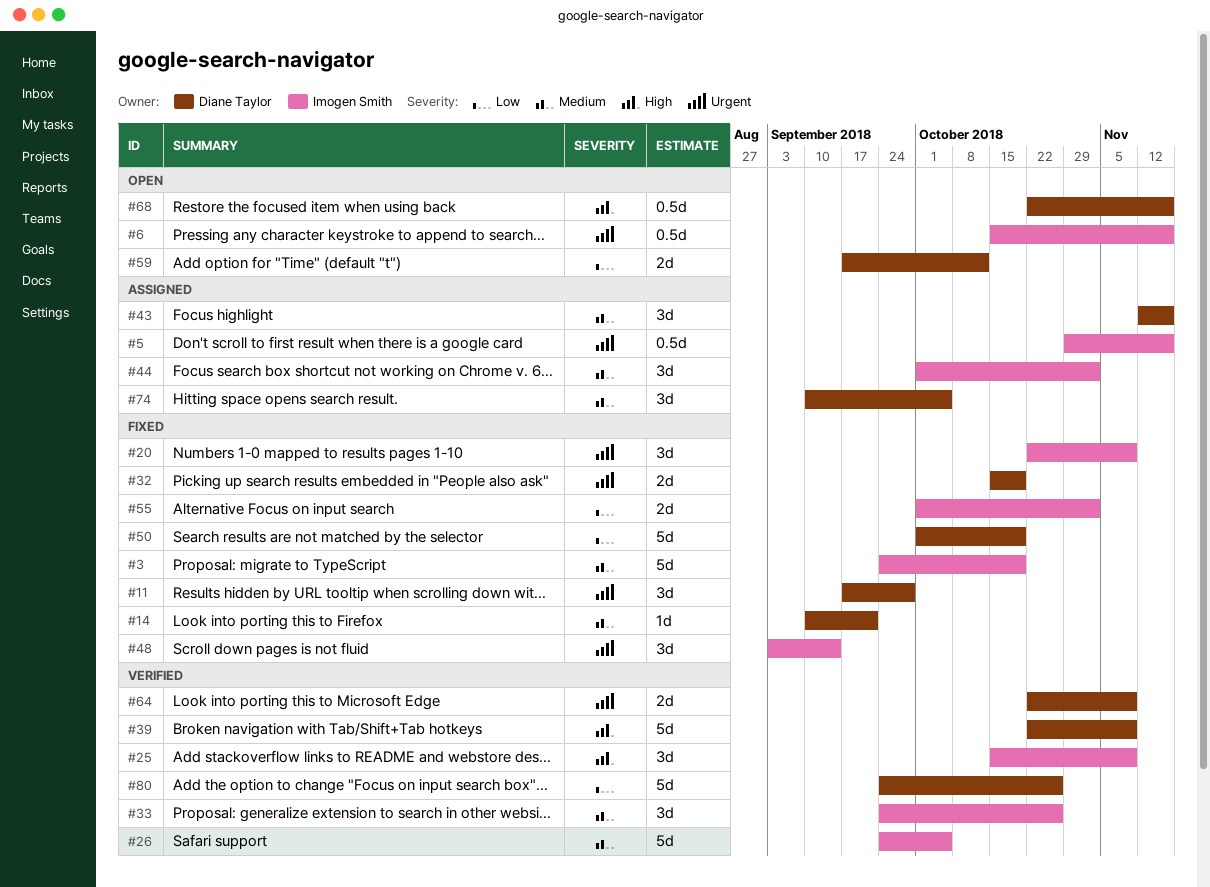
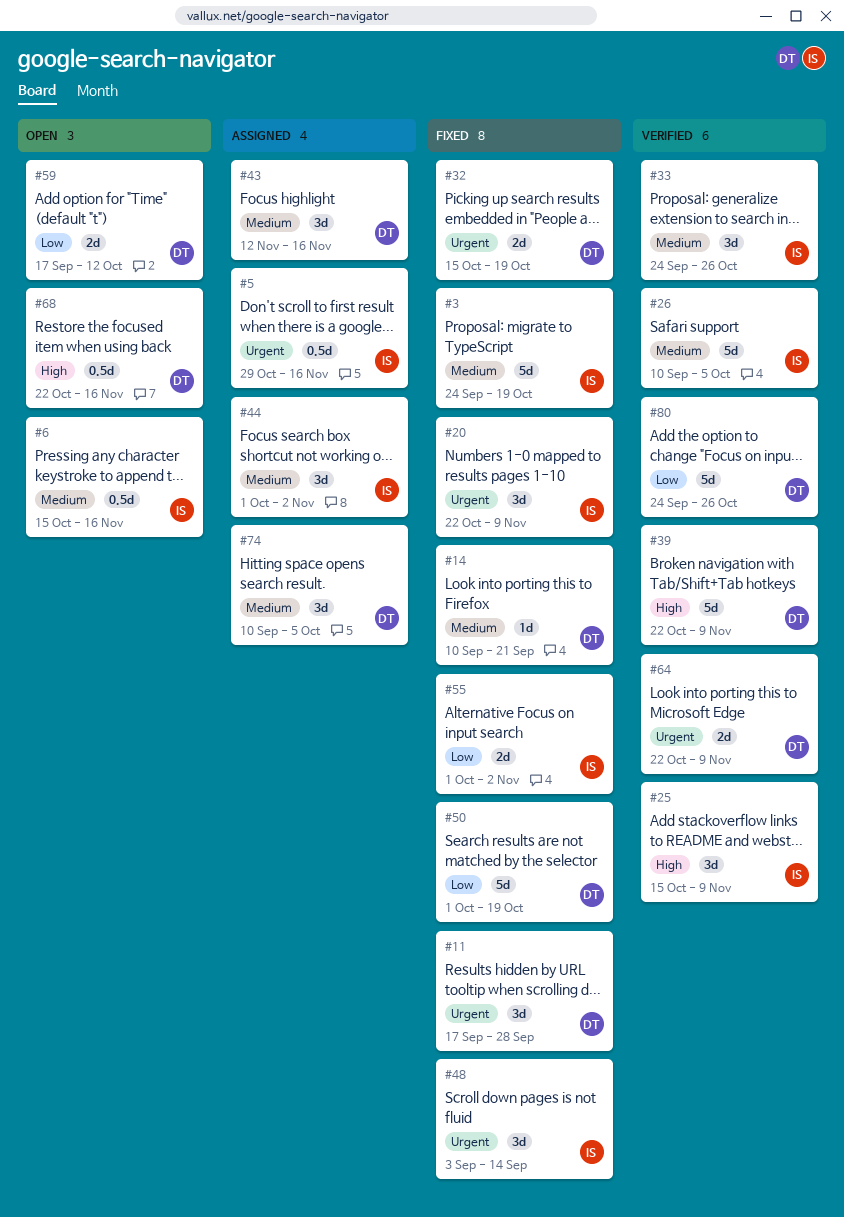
#6, priority: Urgent -> Medium
#26, start: Sep 24 -> Sep 10

